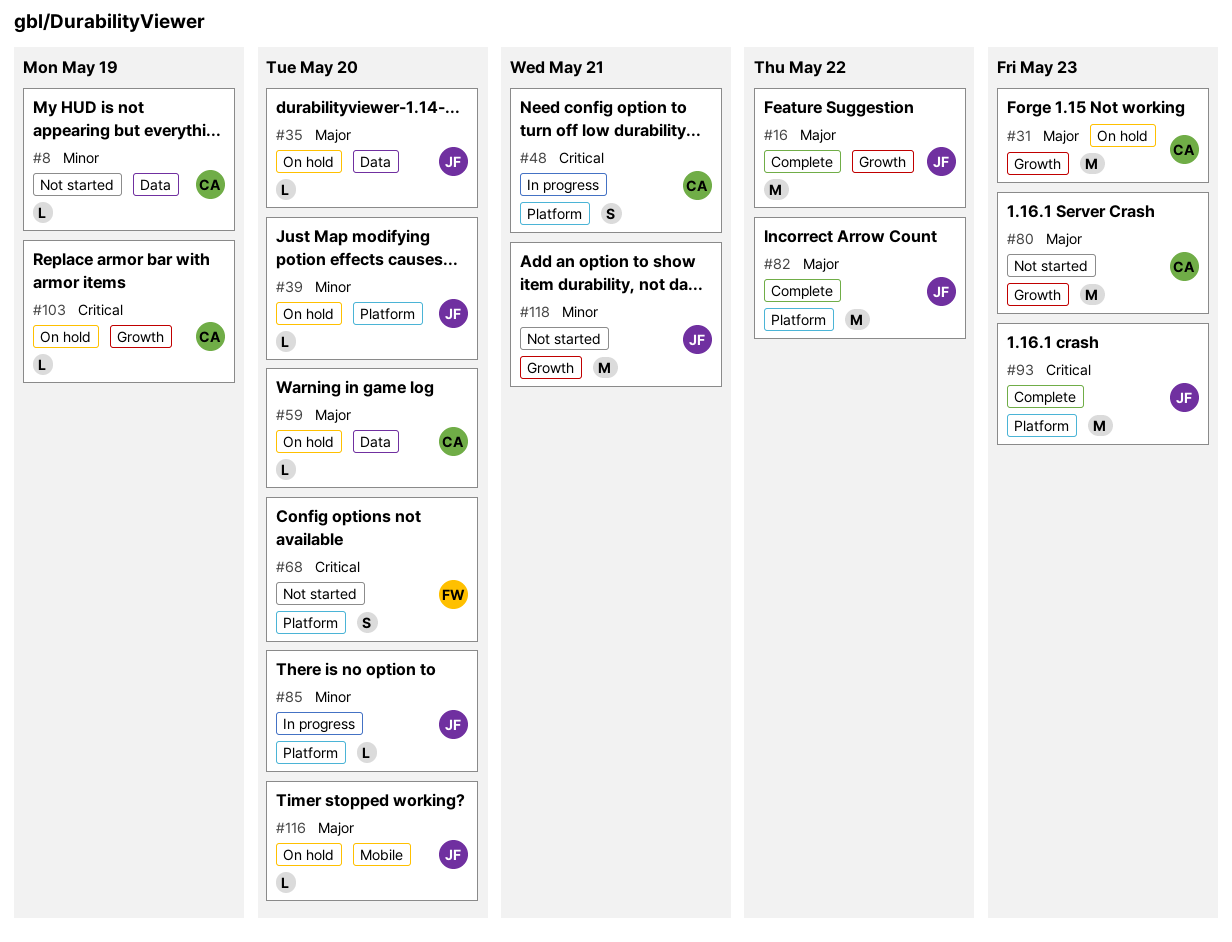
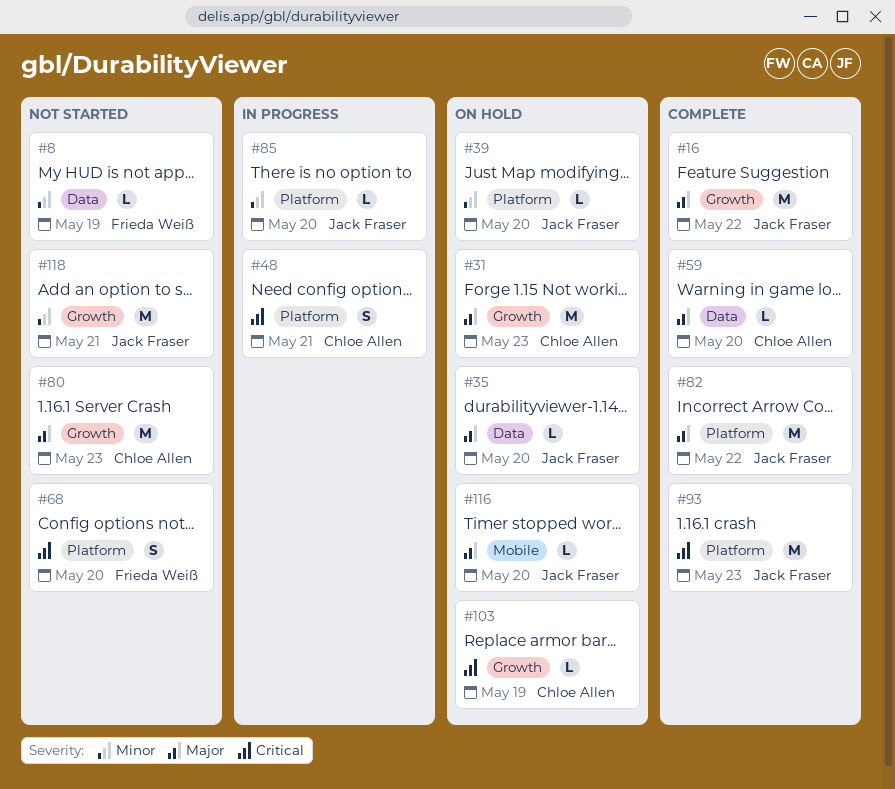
#8, owner: Chloe Allen -> Frieda Weiß
#59, status: On hold -> Complete

